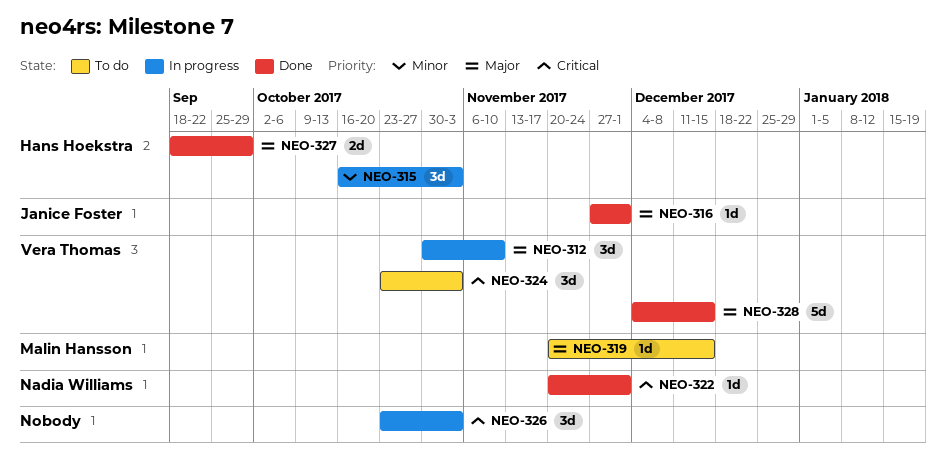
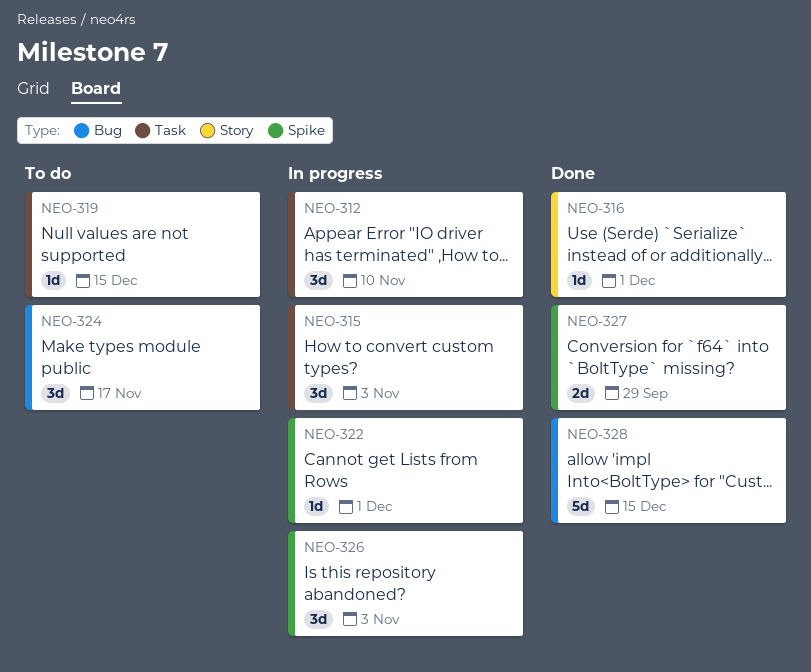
NEO-322, status: Done -> In progress
NEO-324, due: Nov 3 -> Nov 17

